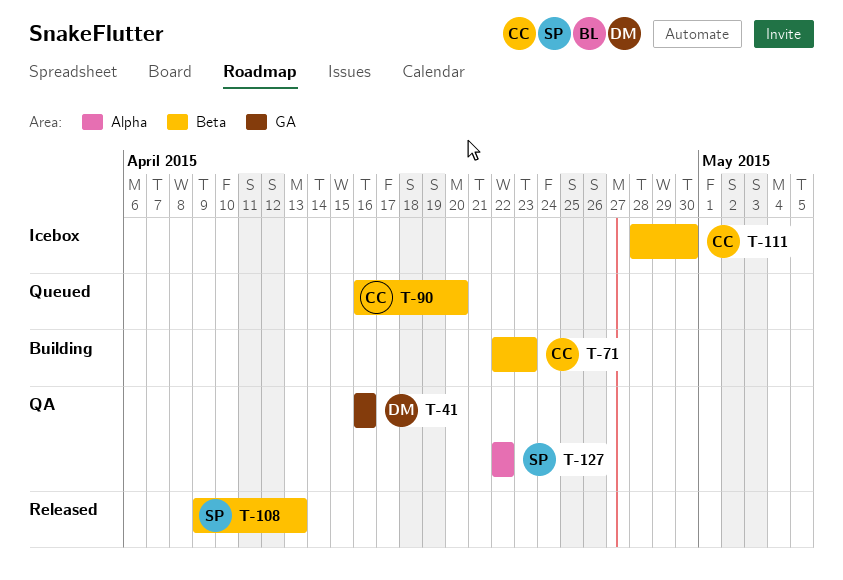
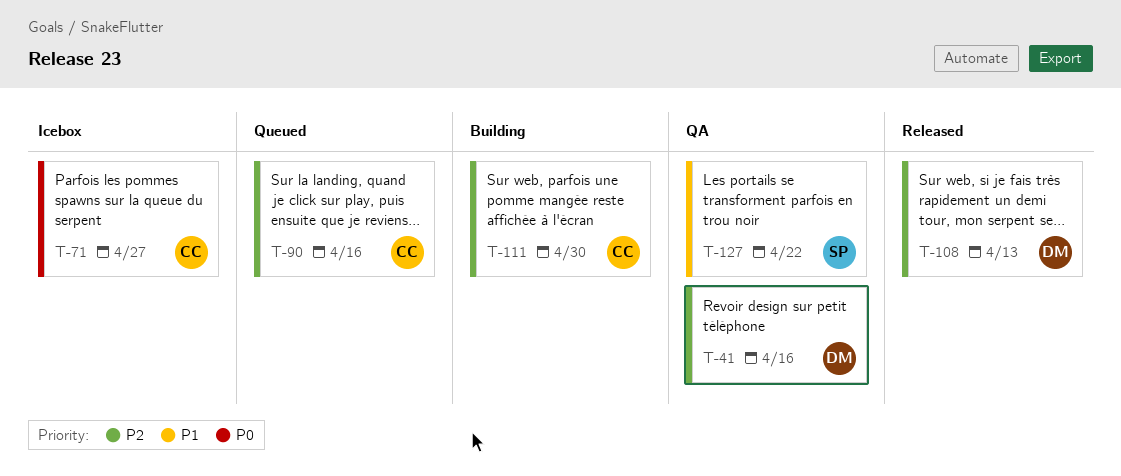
T-71, status: Building -> Icebox
T-71, due: Apr 23 -> Apr 27
T-90, due: Apr 20 -> Apr 16
T-108, owner: SP -> DM
T-111, status: Icebox -> Building

